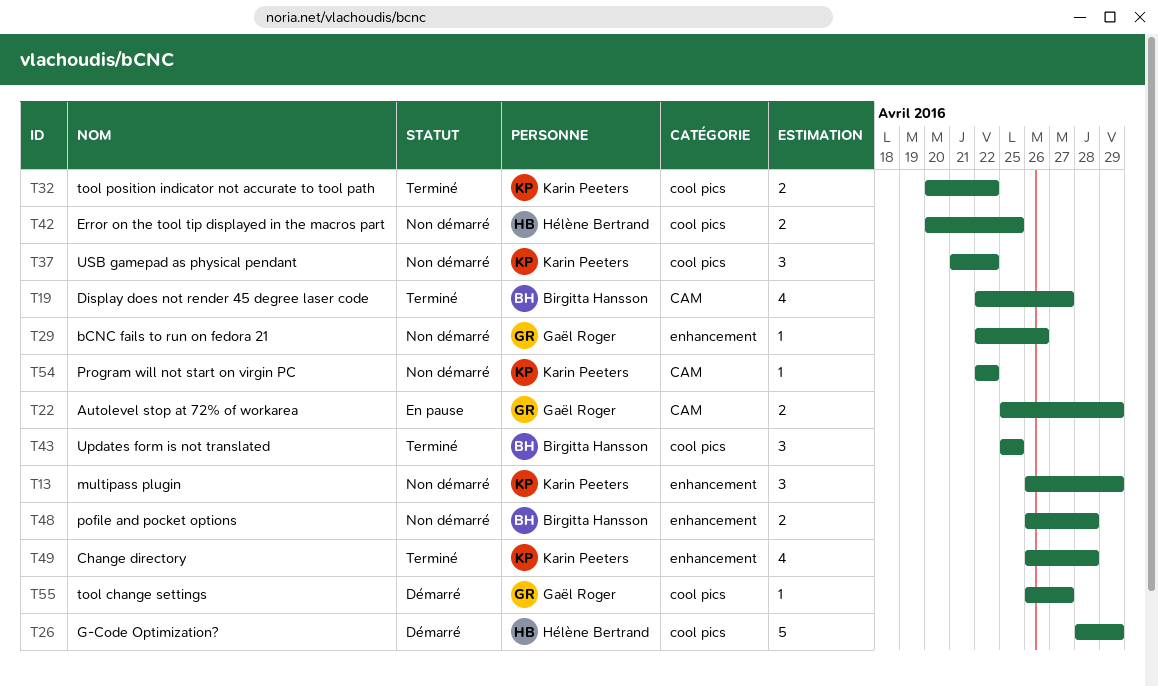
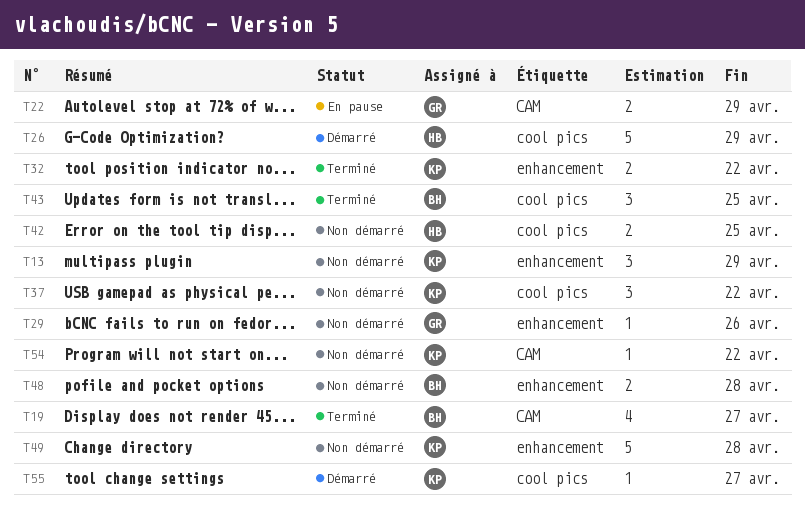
T32, label: cool pics -> enhancement
T49, status: Terminé -> Non démarré
T49, estimate: 4 -> 5
T55, owner: Gaël Roger -> Karin Peeters

